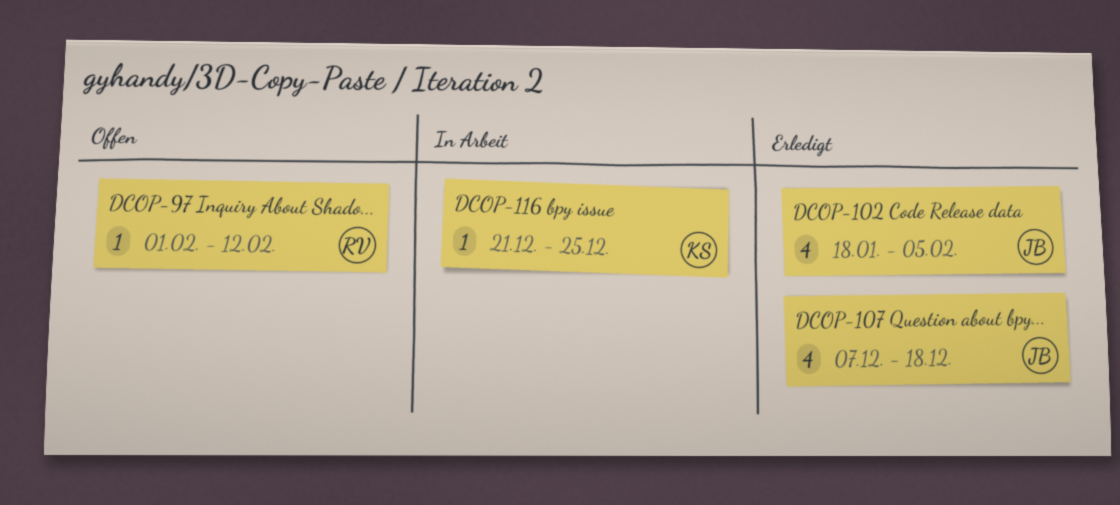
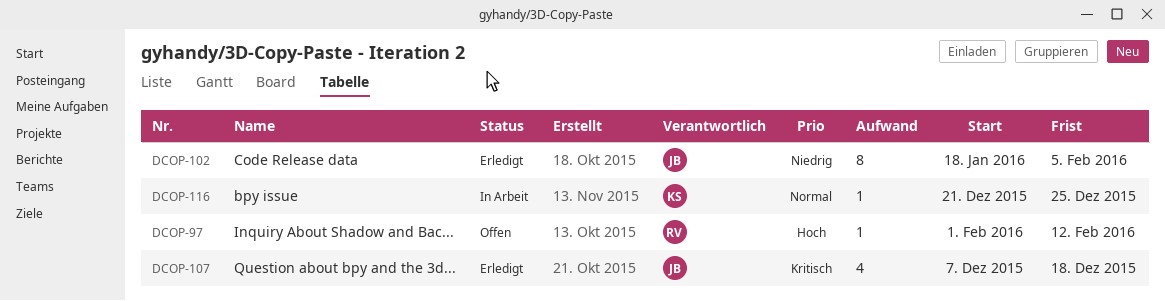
DCOP-102, estimate: 4 -> 8

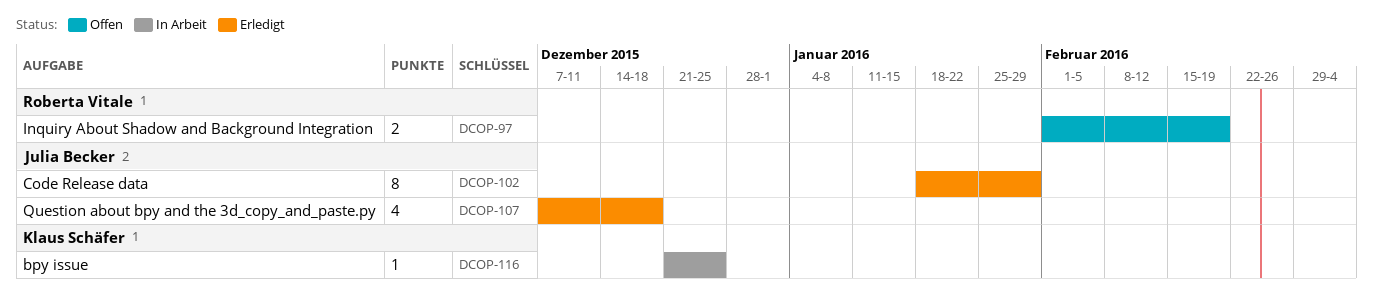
DCOP-97, estimate: 1 -> 2
DCOP-97, due: Feb 12 -> Feb 19
DCOP-102, due: Feb 5 -> Jan 29

